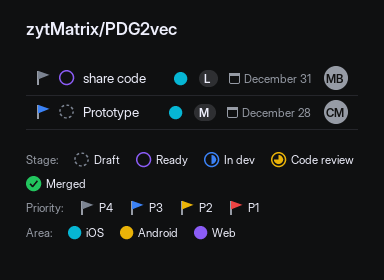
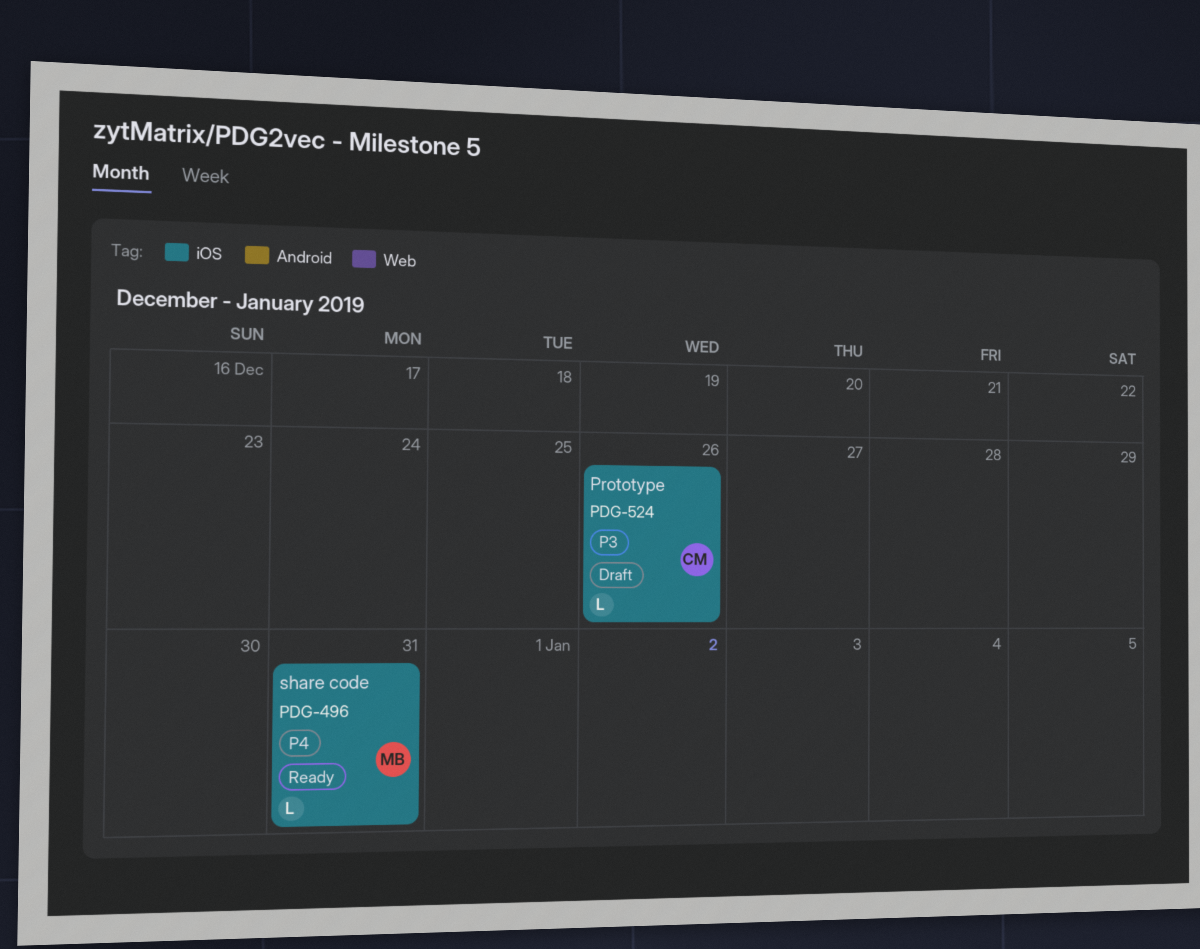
Prototype, estimate: M -> L
Prototype, due: Dec 28 -> Dec 26

